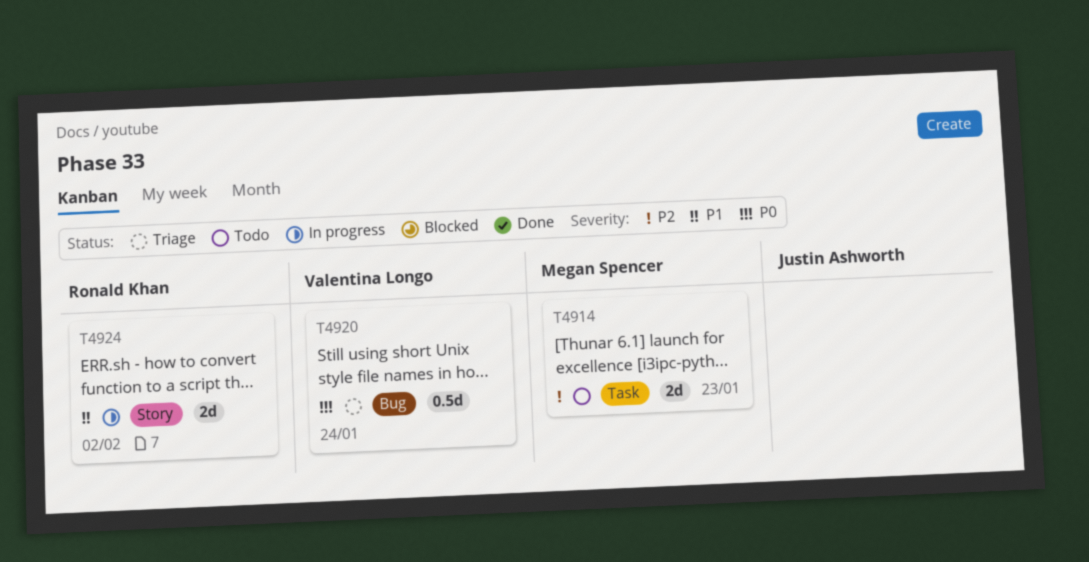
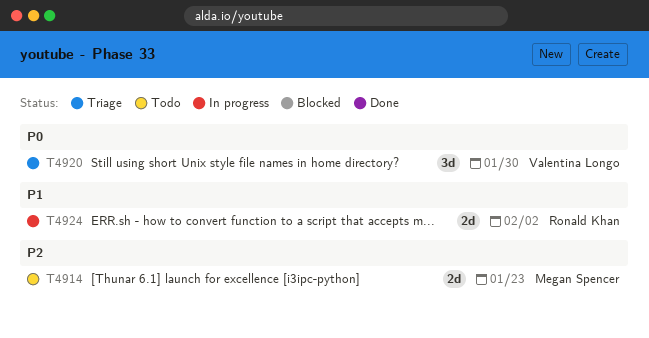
T4920, estimate: 0.5d -> 3d
T4920, due: Jan 24 -> Jan 30

